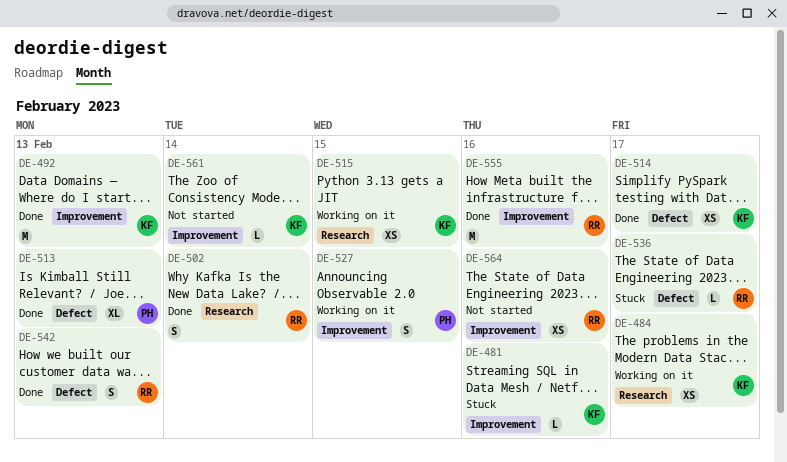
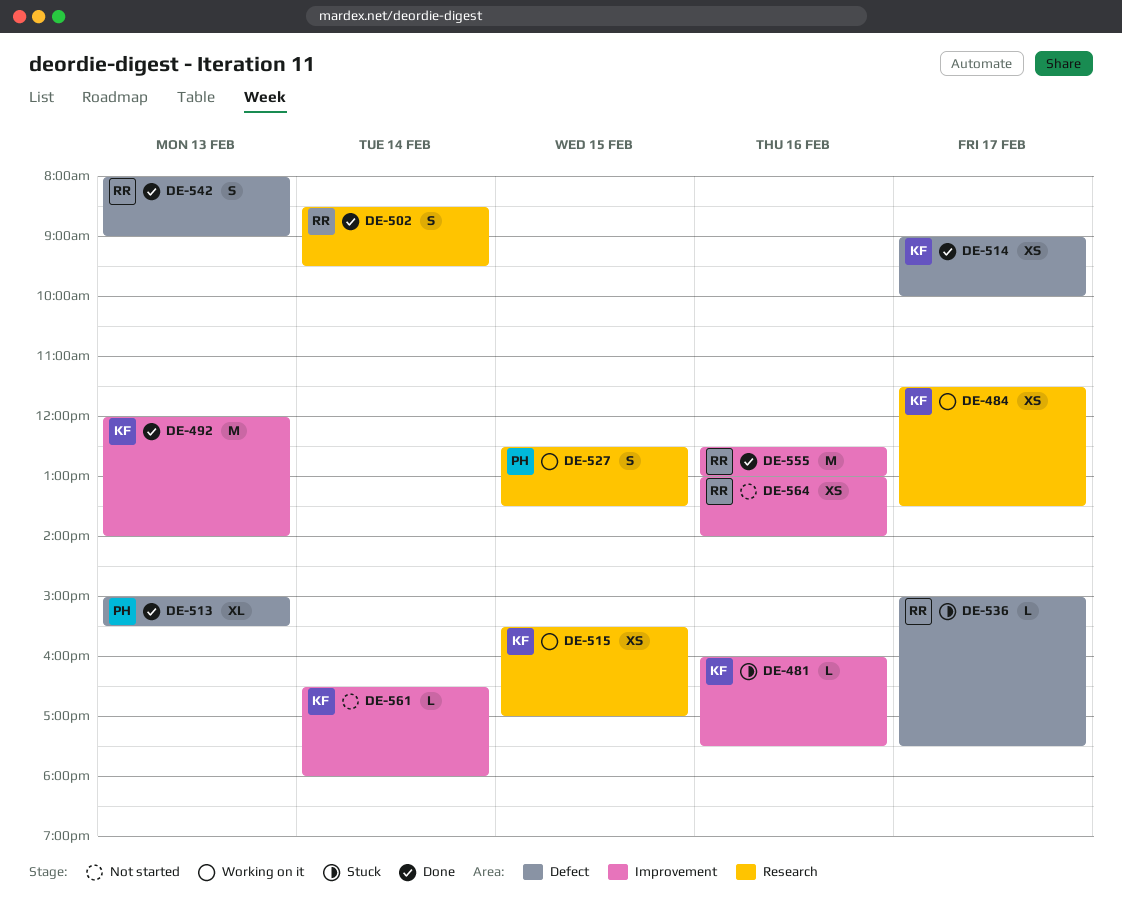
DE-527, label: Improvement -> Research

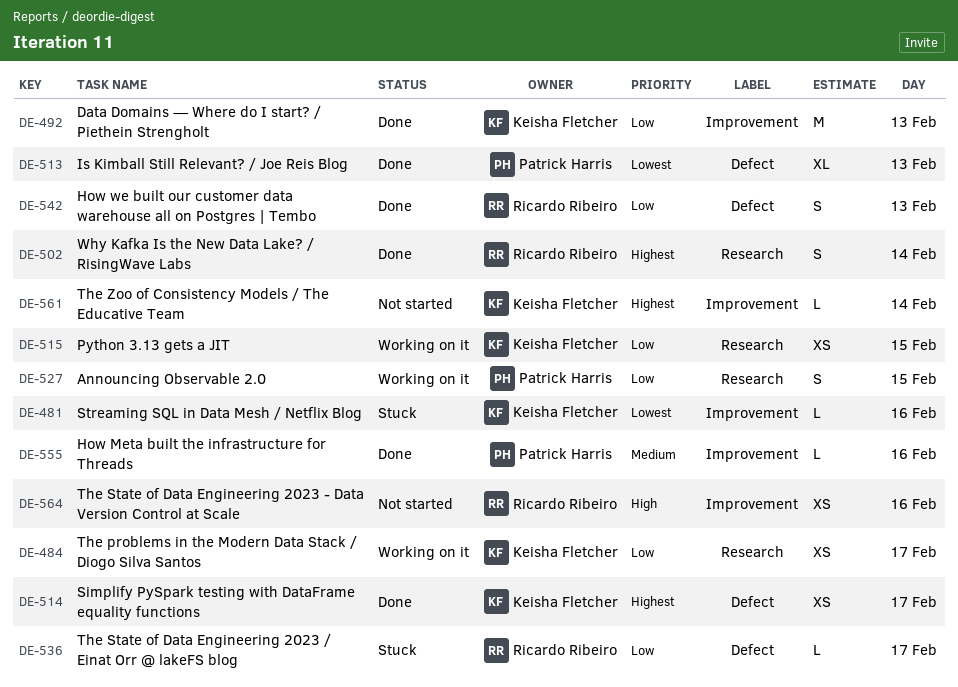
DE-555, owner: Ricardo Ribeiro -> Patrick Harris
DE-555, estimate: M -> L

